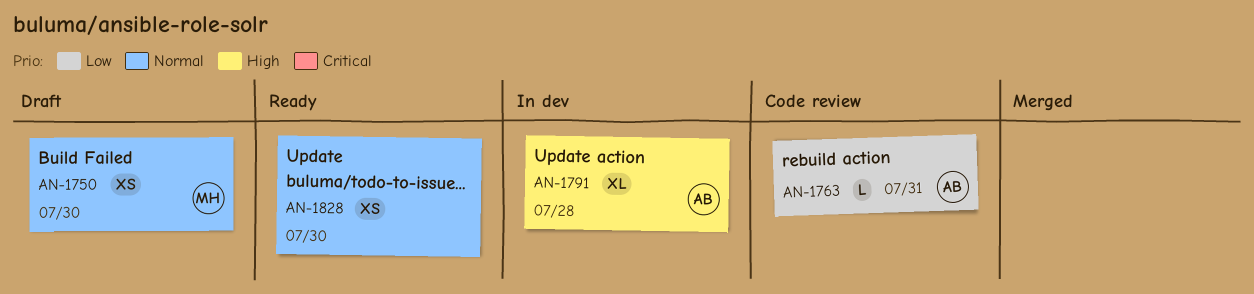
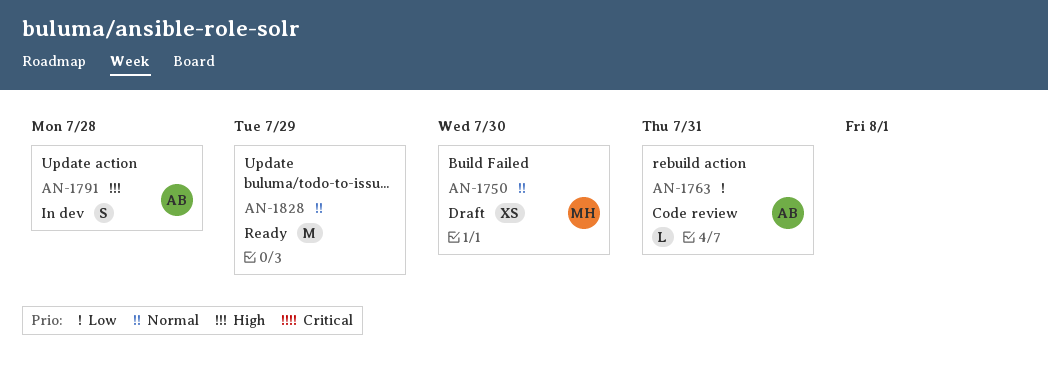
AN-1791, estimate: XL -> S
AN-1828, estimate: XS -> M
AN-1828, due: Jul 30 -> Jul 29

